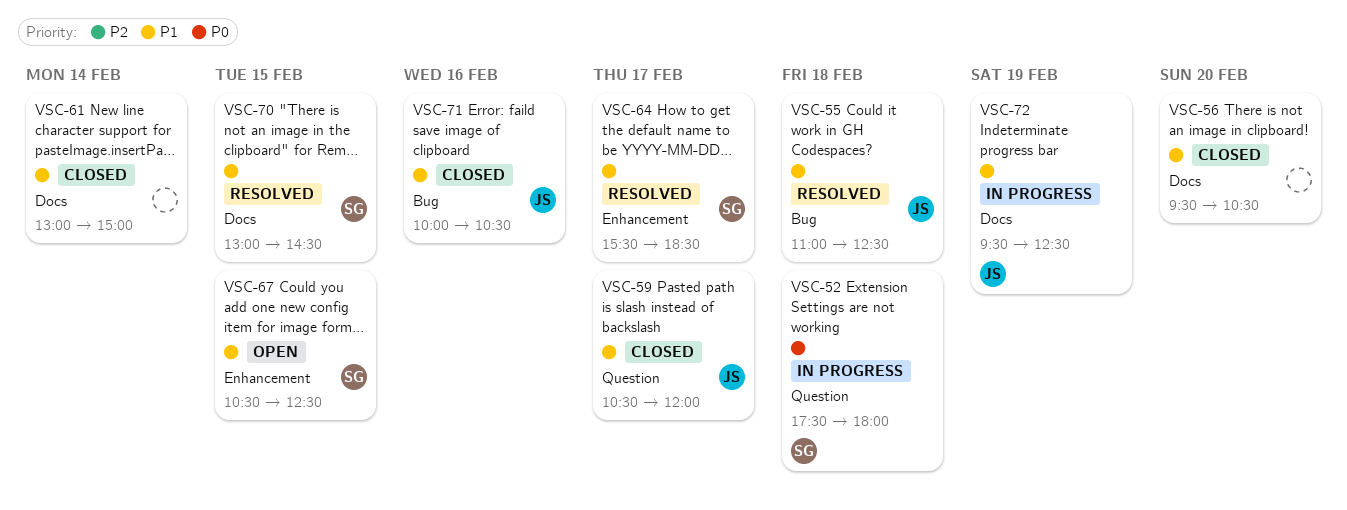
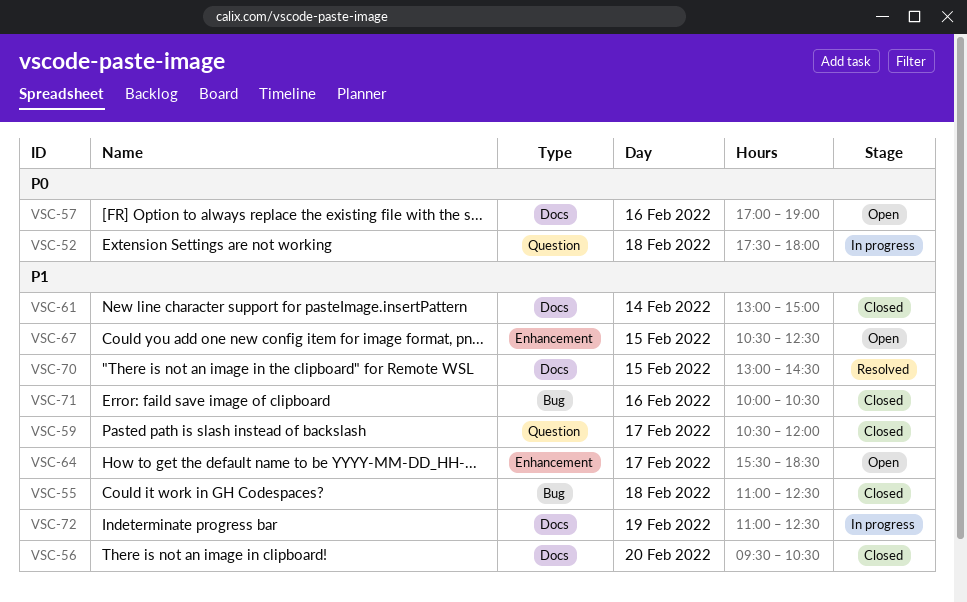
VSC-55, status: Resolved -> Closed
VSC-57: none -> present
VSC-64, status: Resolved -> Open
VSC-72, begins: 09:30 -> 11:00

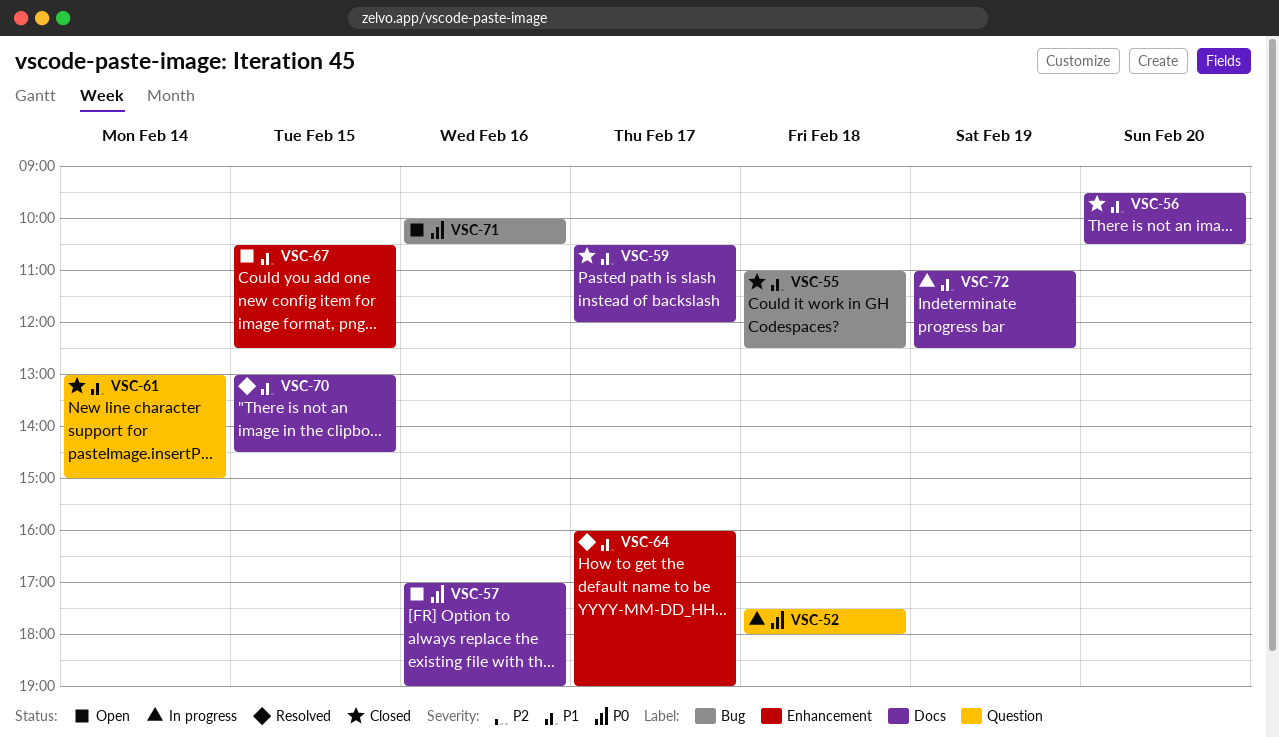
VSC-59, label: Question -> Docs
VSC-61, label: Docs -> Question
VSC-64, status: Open -> Resolved
VSC-64, begins: 15:30 -> 16:00
VSC-64, ends: 18:30 -> 19:00
VSC-71, status: Closed -> Open
VSC-71, priority: P1 -> P0

